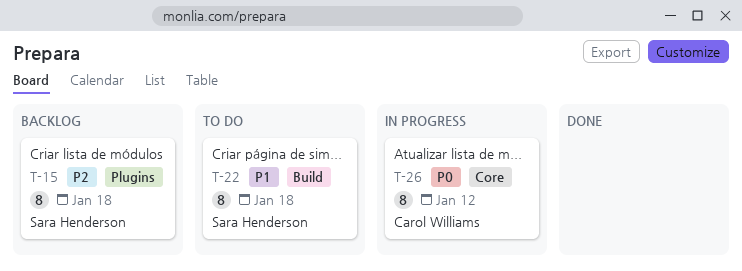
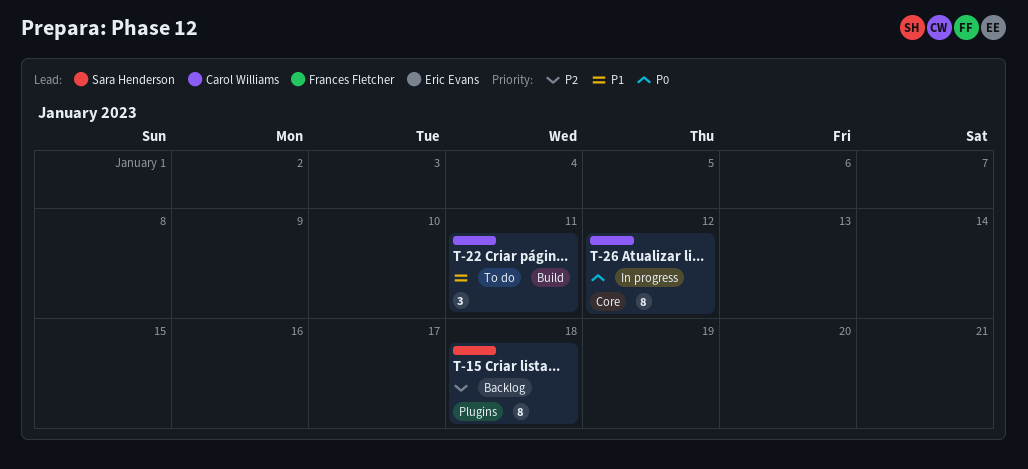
T-22, owner: Sara Henderson -> Carol Williams
T-22, estimate: 8 -> 3
T-22, due: Jan 18 -> Jan 11

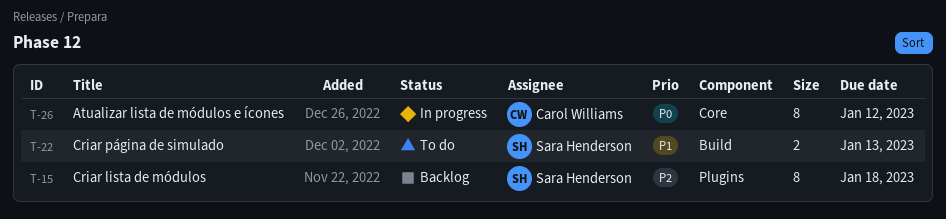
T-22, owner: Carol Williams -> Sara Henderson
T-22, estimate: 3 -> 2
T-22, due: Jan 11 -> Jan 13

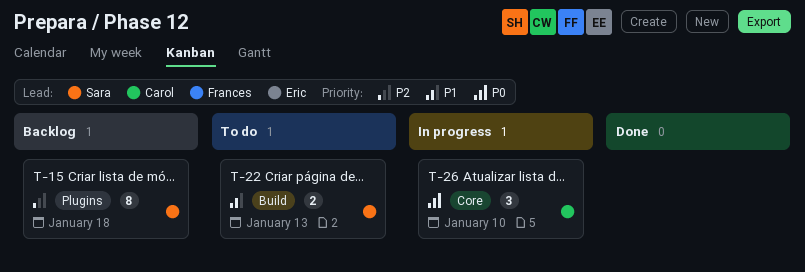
T-26, estimate: 8 -> 3
T-26, due: Jan 12 -> Jan 10

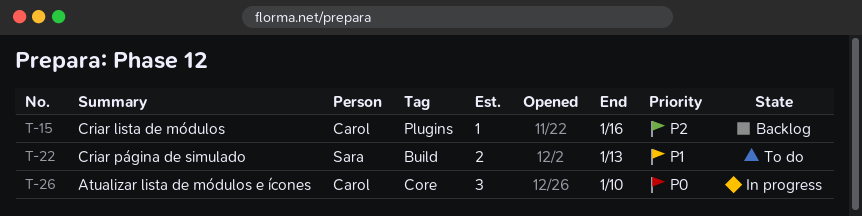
T-15, owner: Sara -> Carol
T-15, estimate: 8 -> 1
T-15, due: Jan 18 -> Jan 16

